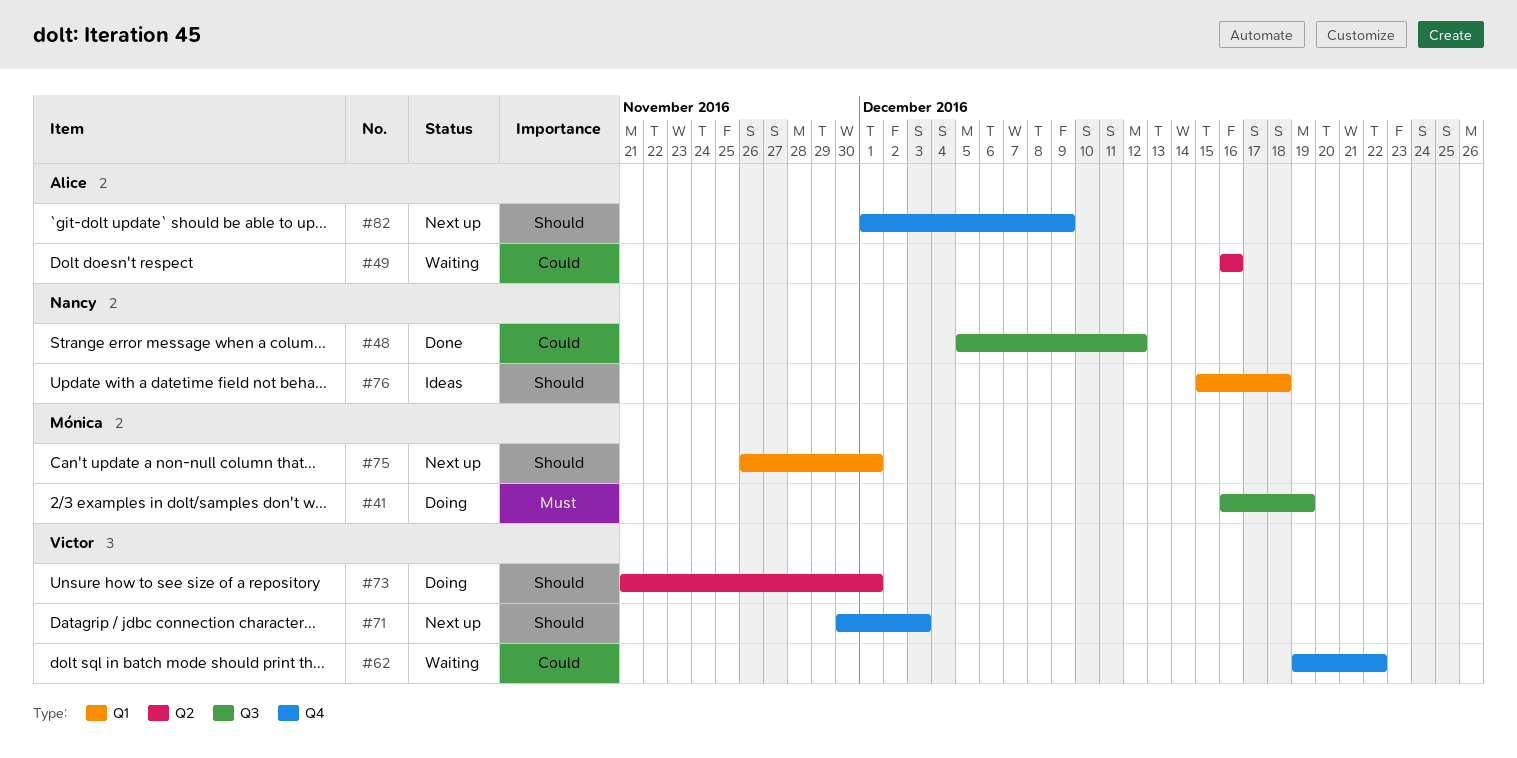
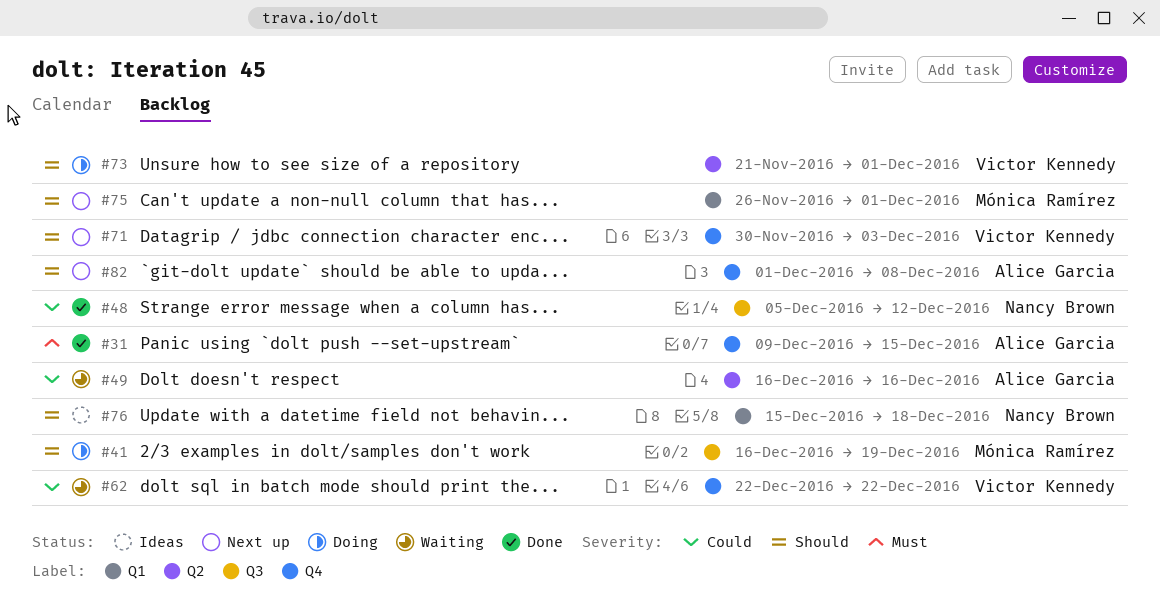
#31: none -> present
#41, priority: Must -> Should
#62, start: Dec 19 -> Dec 22
#82, due: Dec 9 -> Dec 8

